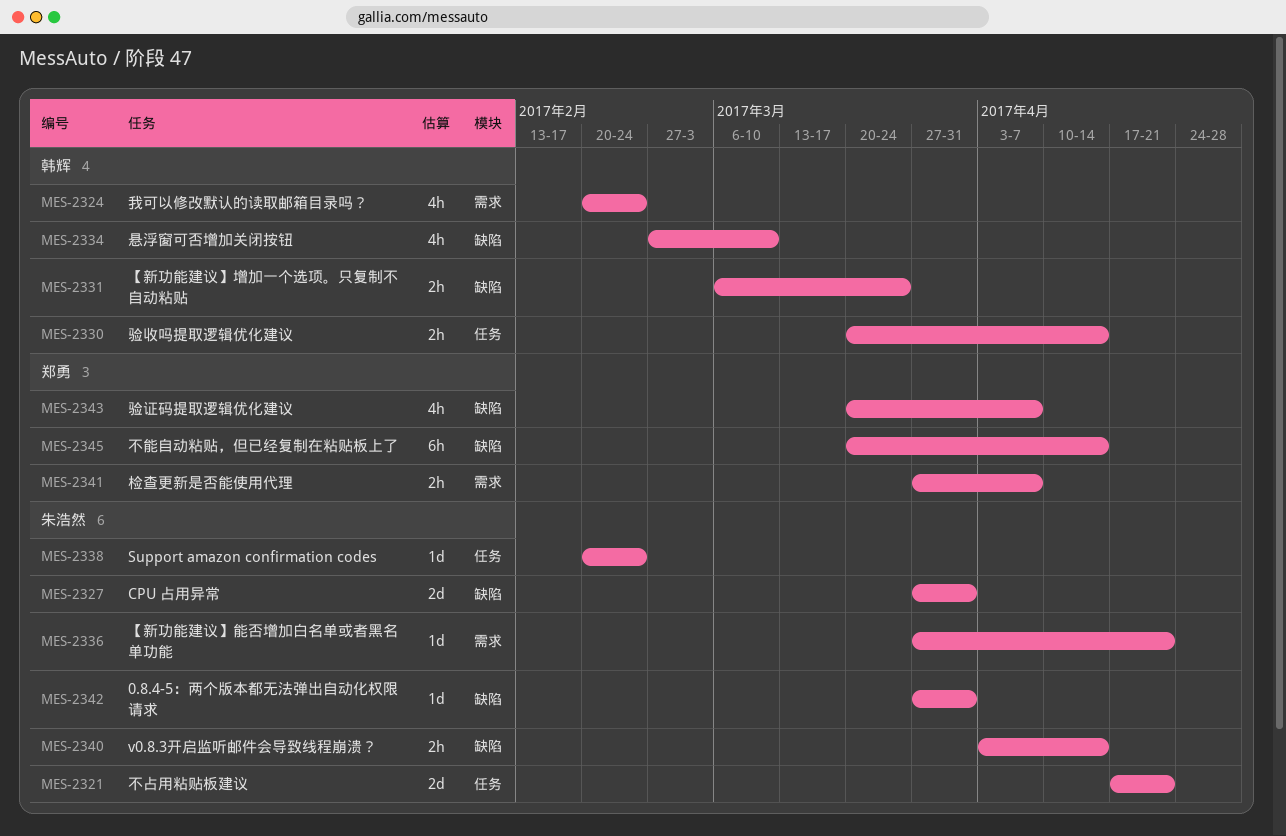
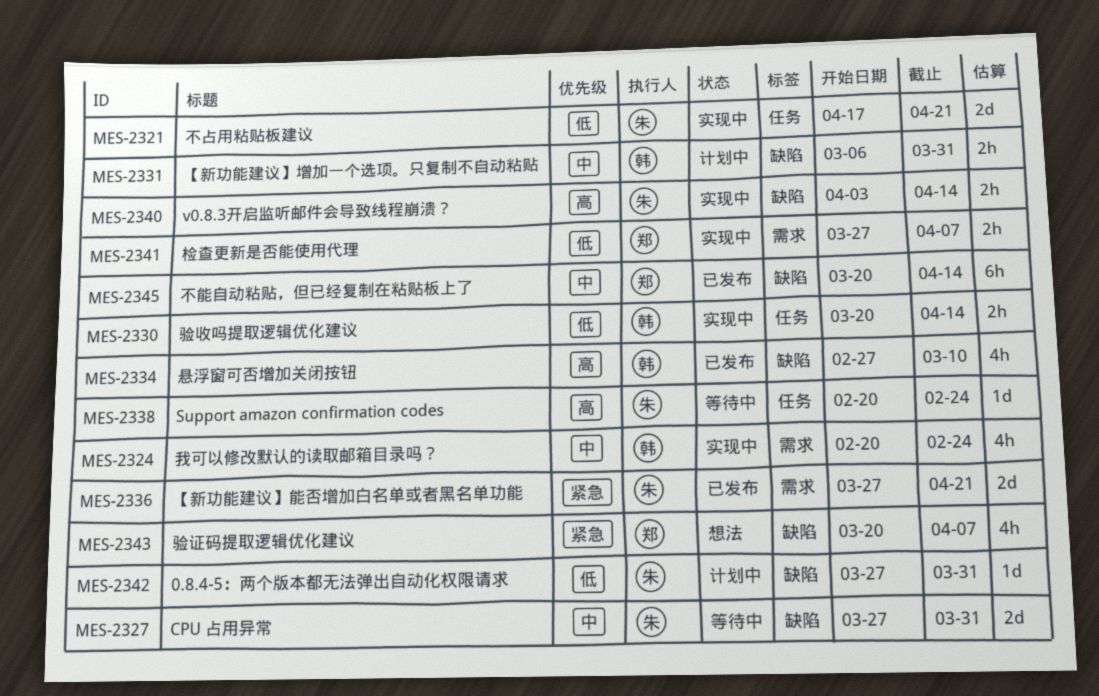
MES-2331, due: Mar 24 -> Mar 31
MES-2336, estimate: 1d -> 2d

